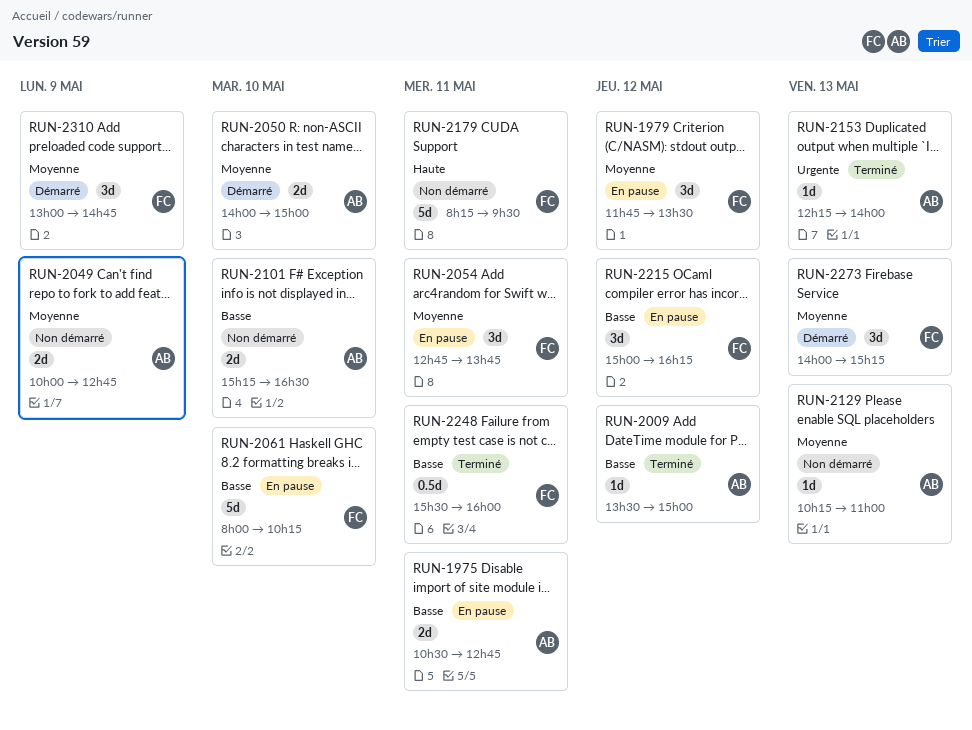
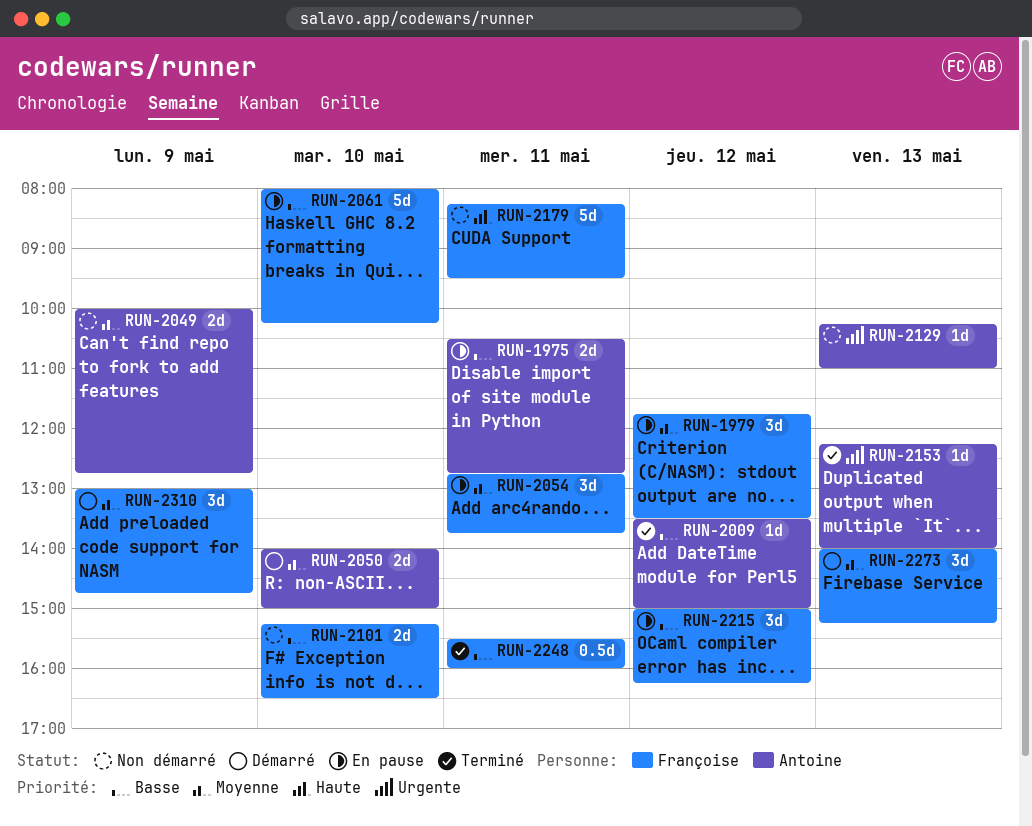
RUN-2101, owner: Antoine -> Françoise
RUN-2129, priority: Moyenne -> Urgente

